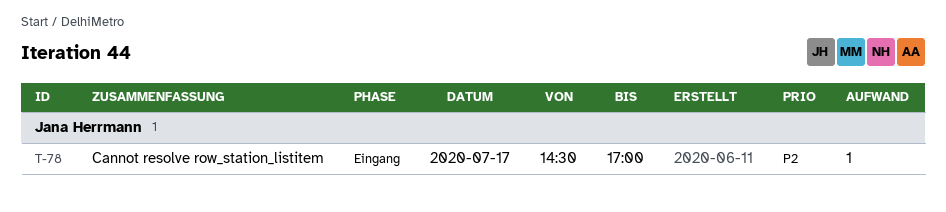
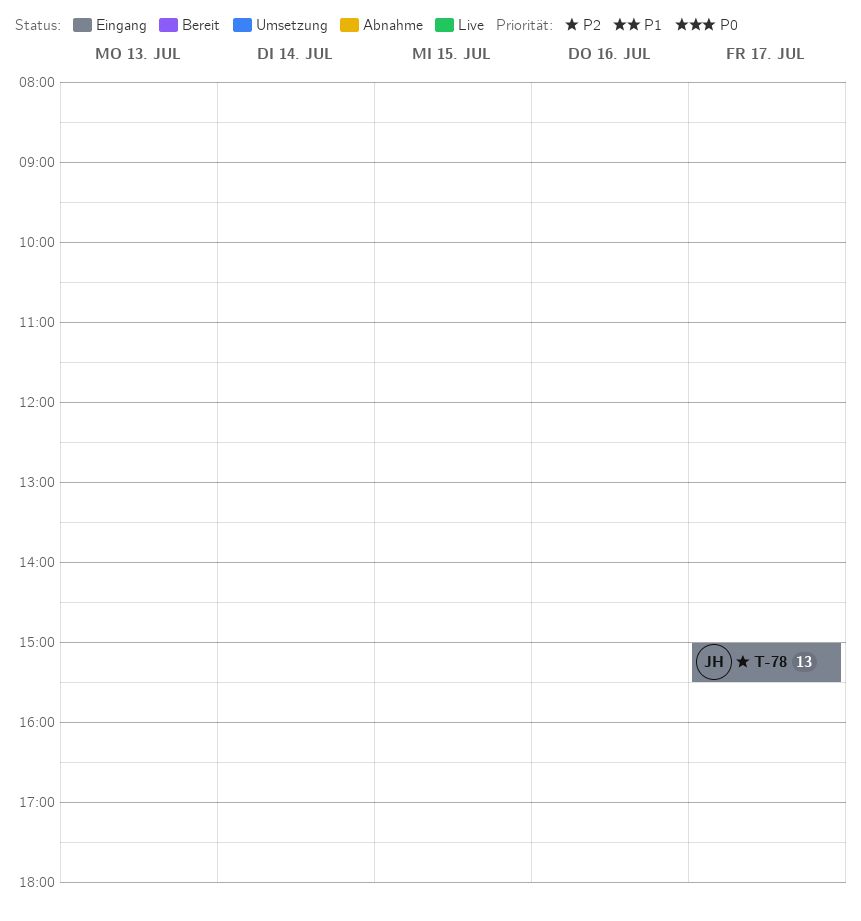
T-78, estimate: 1 -> 13
T-78, begins: 14:30 -> 15:00
T-78, ends: 17:00 -> 15:30

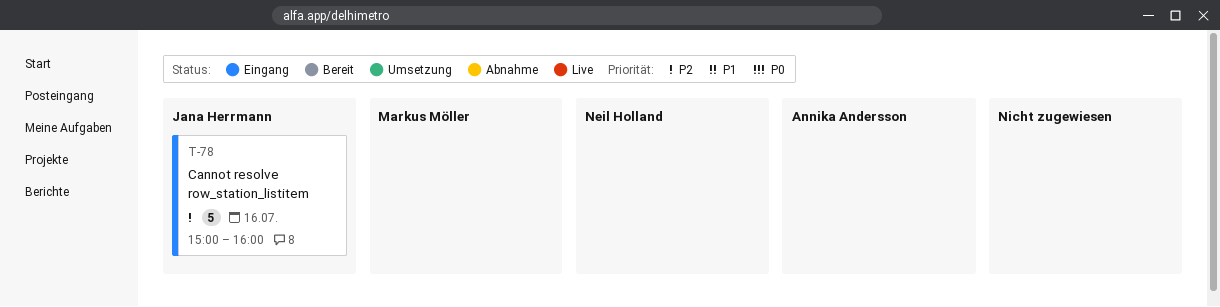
T-78, estimate: 13 -> 5
T-78, day: Jul 17 -> Jul 16
T-78, ends: 15:30 -> 16:00

